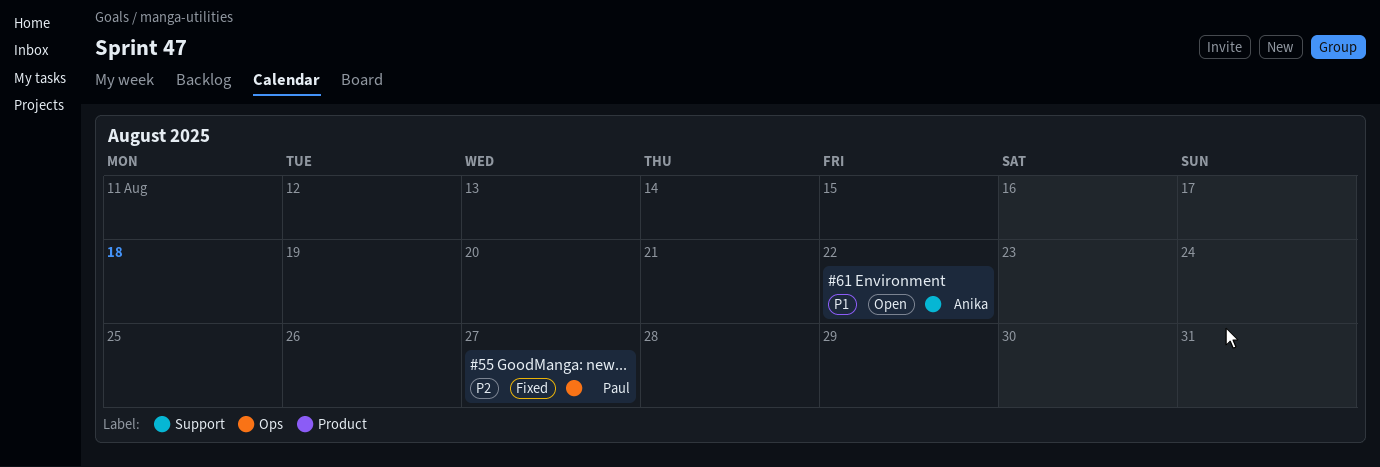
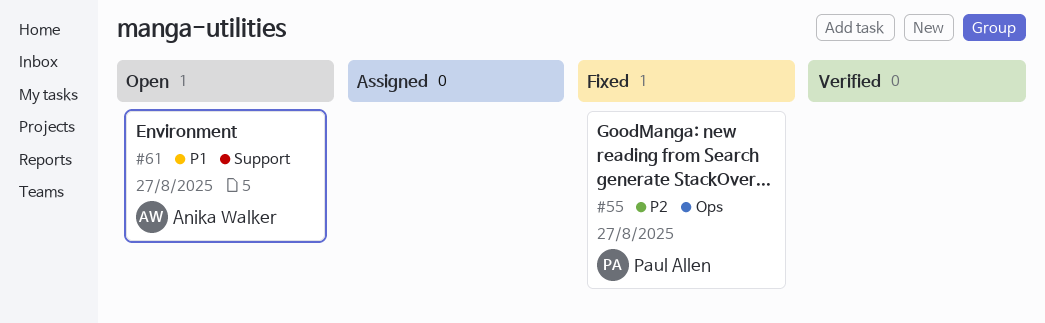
#61, due: Aug 22 -> Aug 27

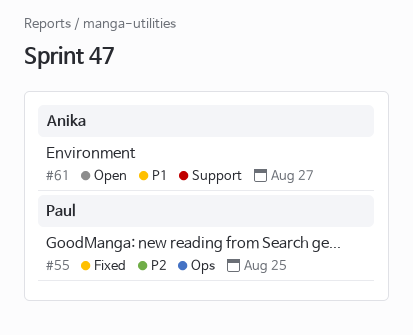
#55, due: Aug 27 -> Aug 25

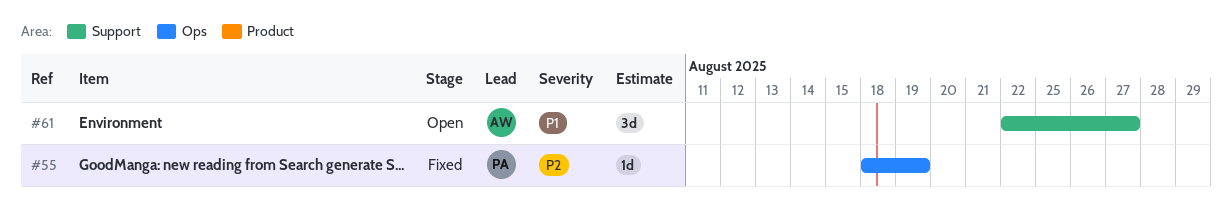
#55, due: Aug 25 -> Aug 19

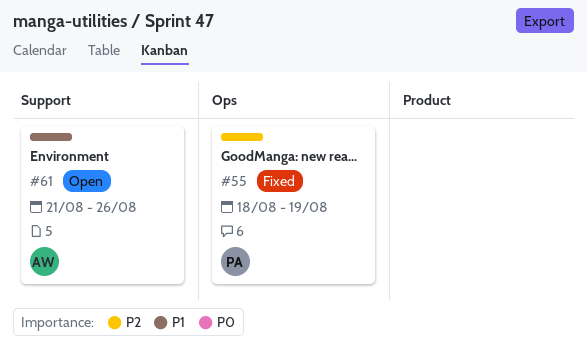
#61, start: Aug 22 -> Aug 21
#61, due: Aug 27 -> Aug 26

